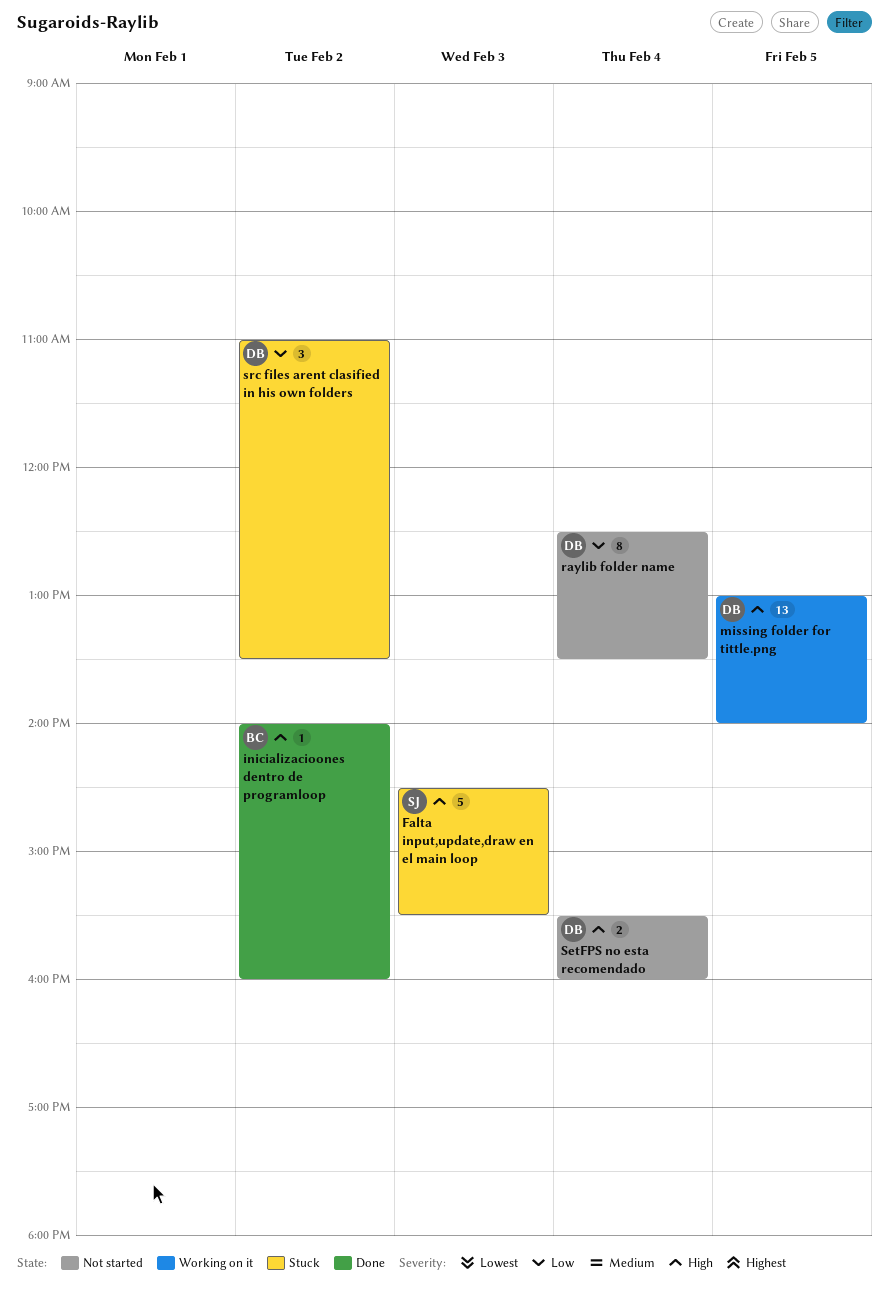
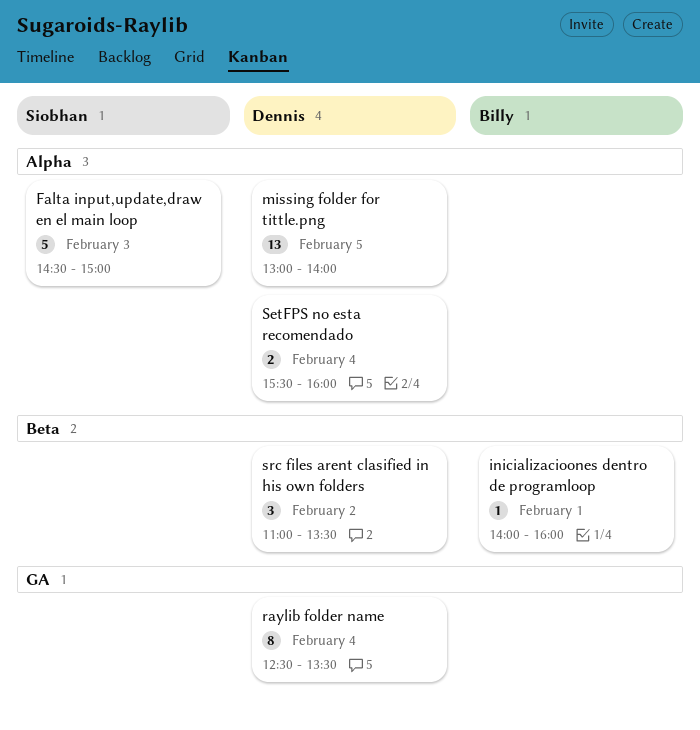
Falta input,update,draw en el main loop, ends: 15:30 -> 15:00
inicializacioones dentro de programloop, day: Feb 2 -> Feb 1

